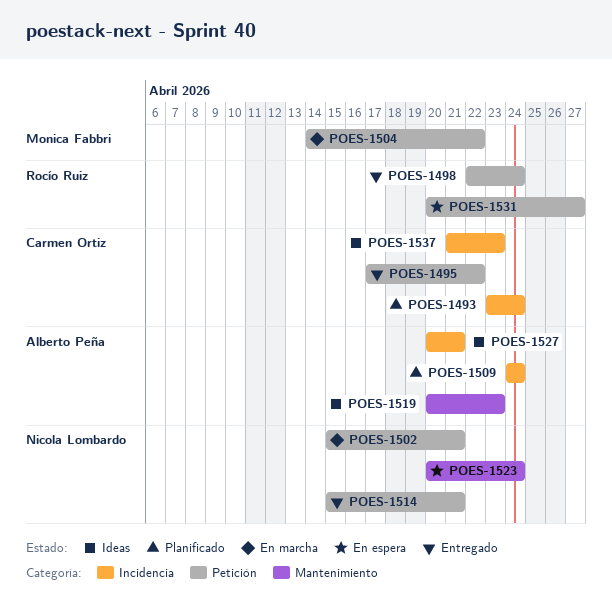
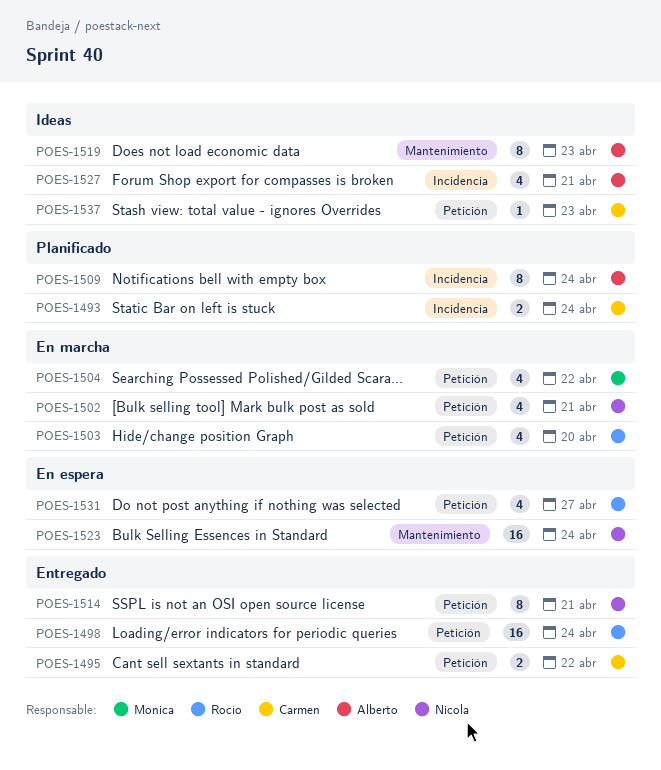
POES-1503: none -> present
POES-1537, label: Incidencia -> Petición

